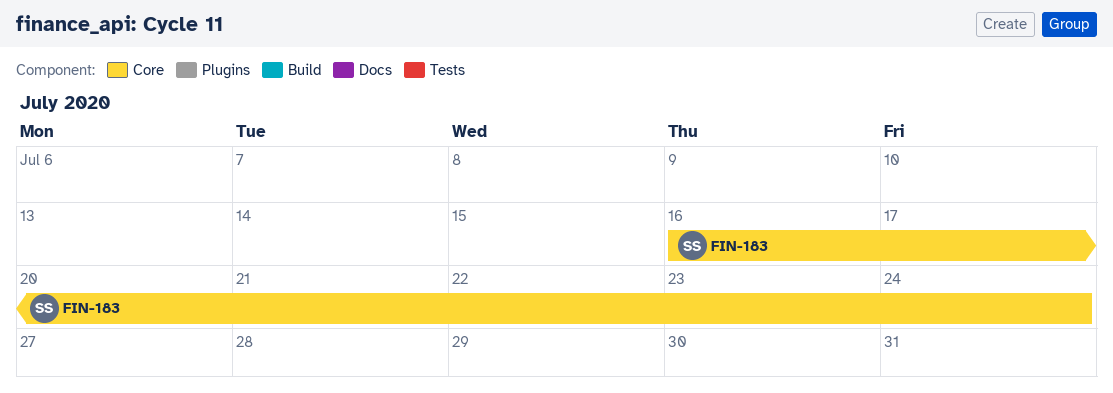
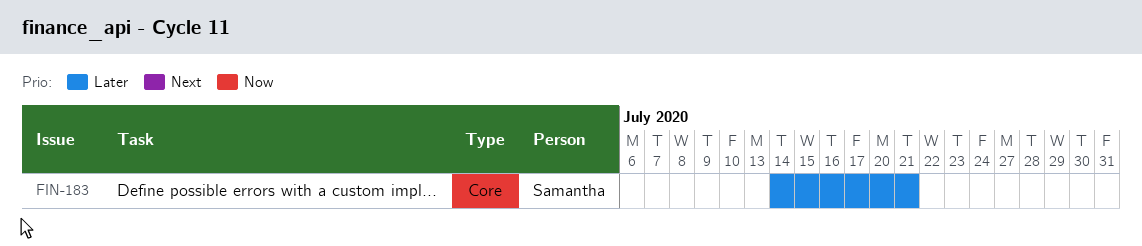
FIN-183, start: Jul 16 -> Jul 14
FIN-183, due: Jul 24 -> Jul 21

